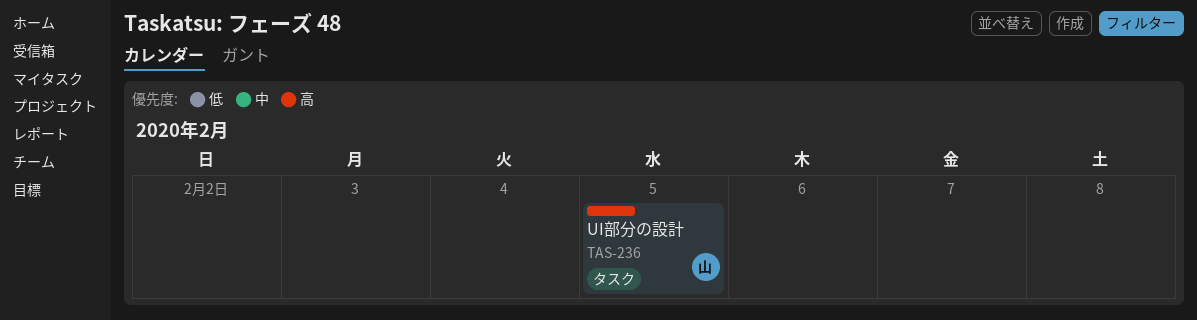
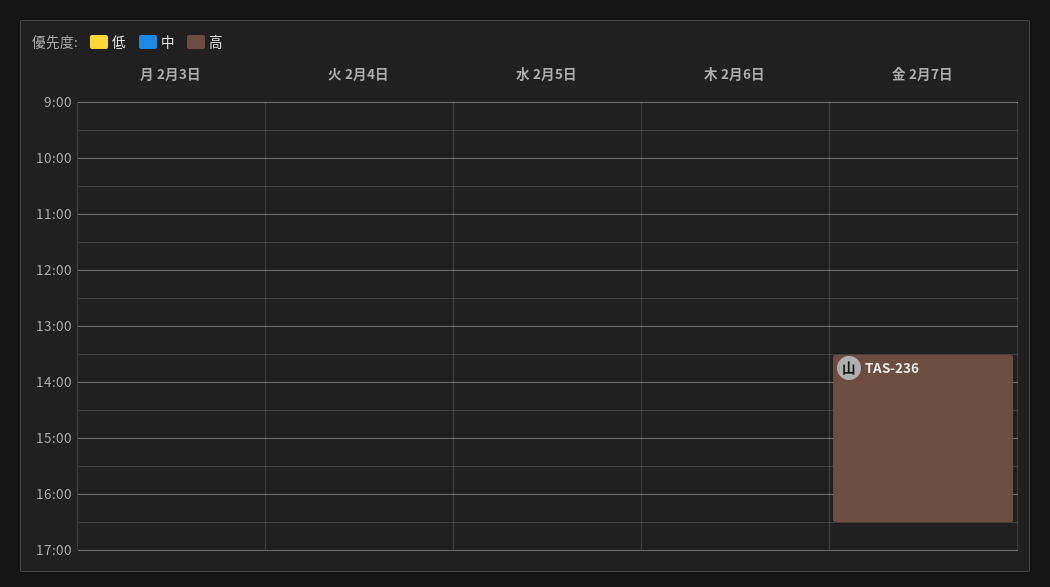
TAS-236, day: Feb 5 -> Feb 7

